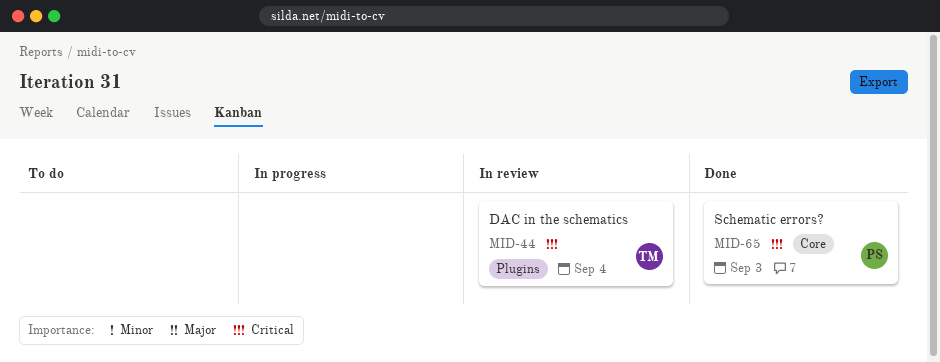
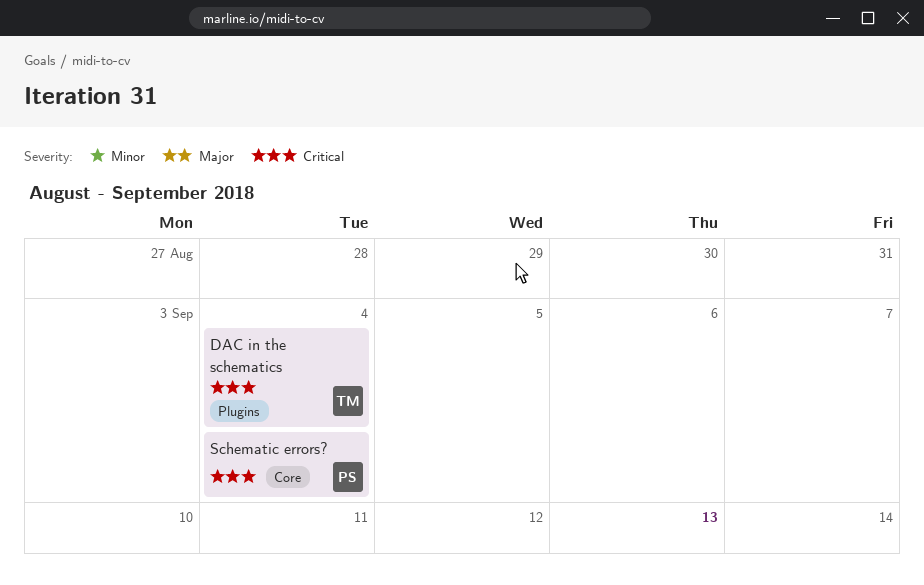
Schematic errors?, due: Sep 3 -> Sep 4

